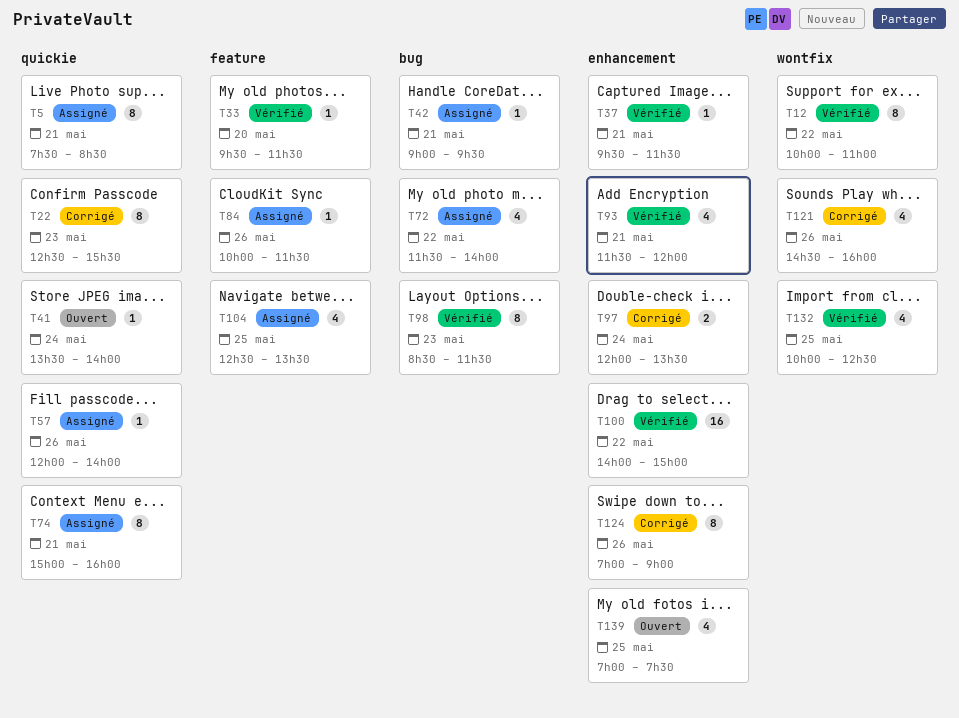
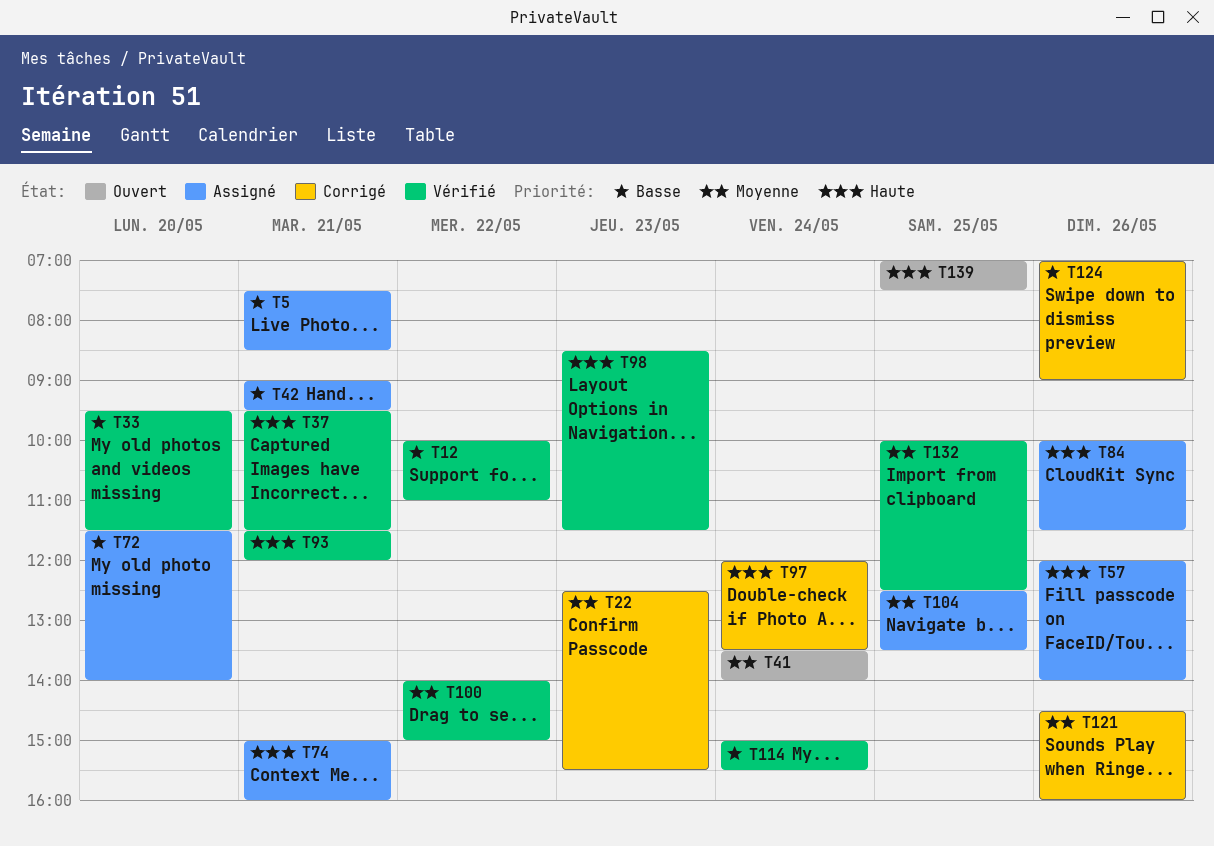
T72, day: May 22 -> May 20
T114: none -> present

